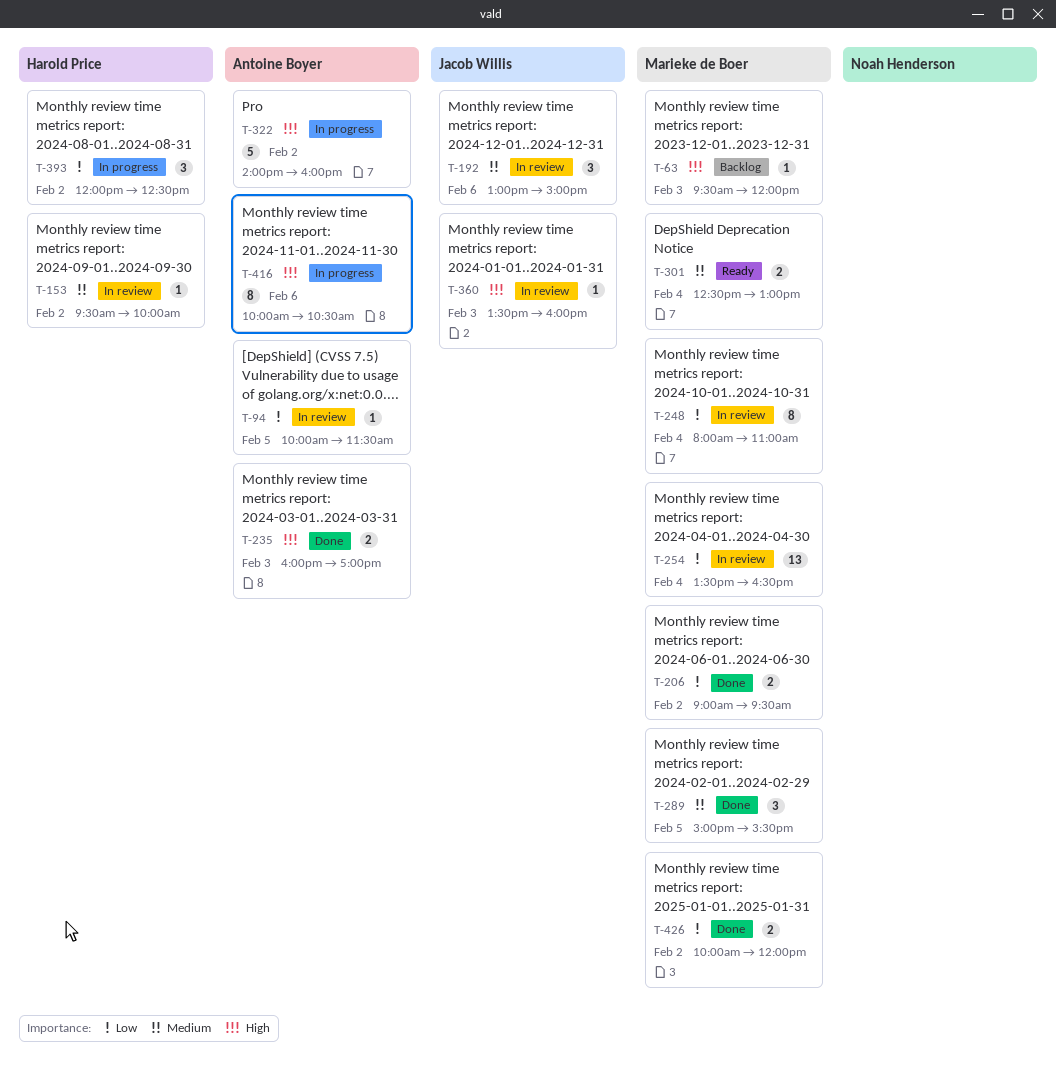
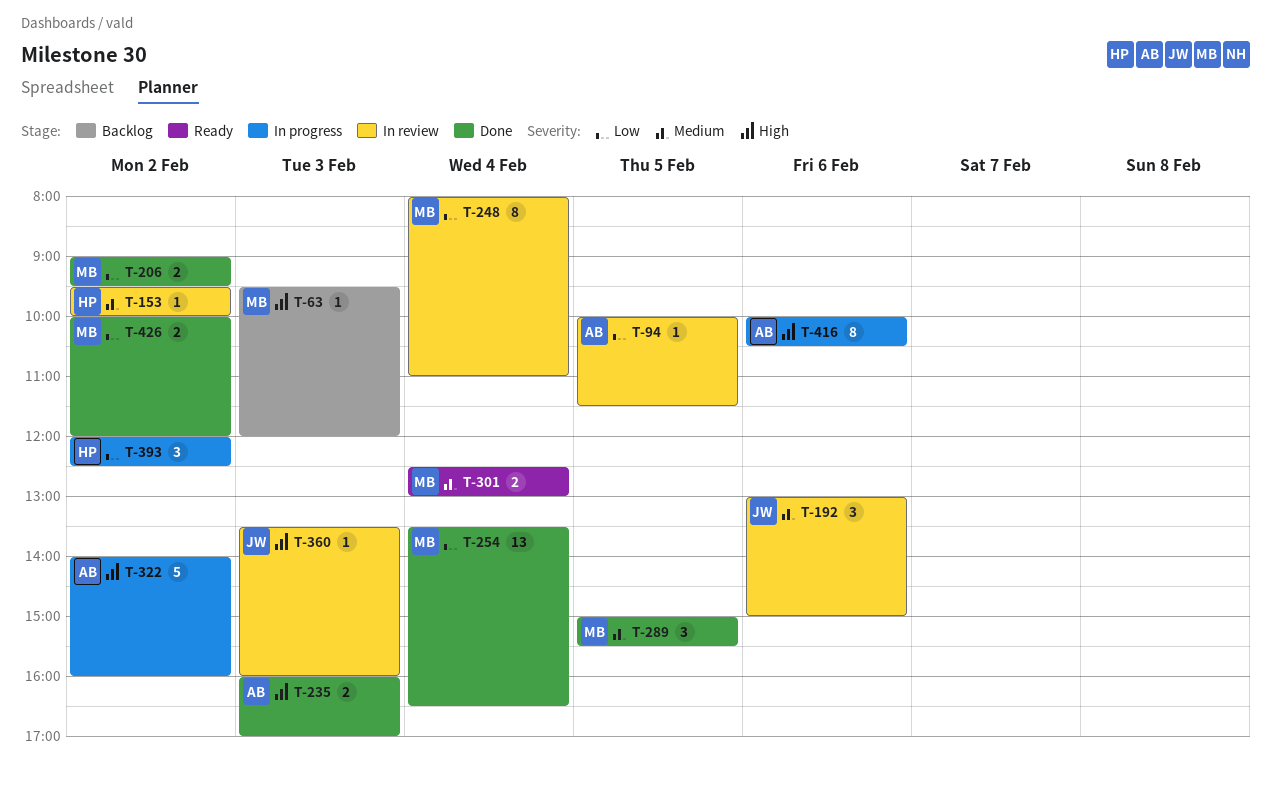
T-254, status: In review -> Done

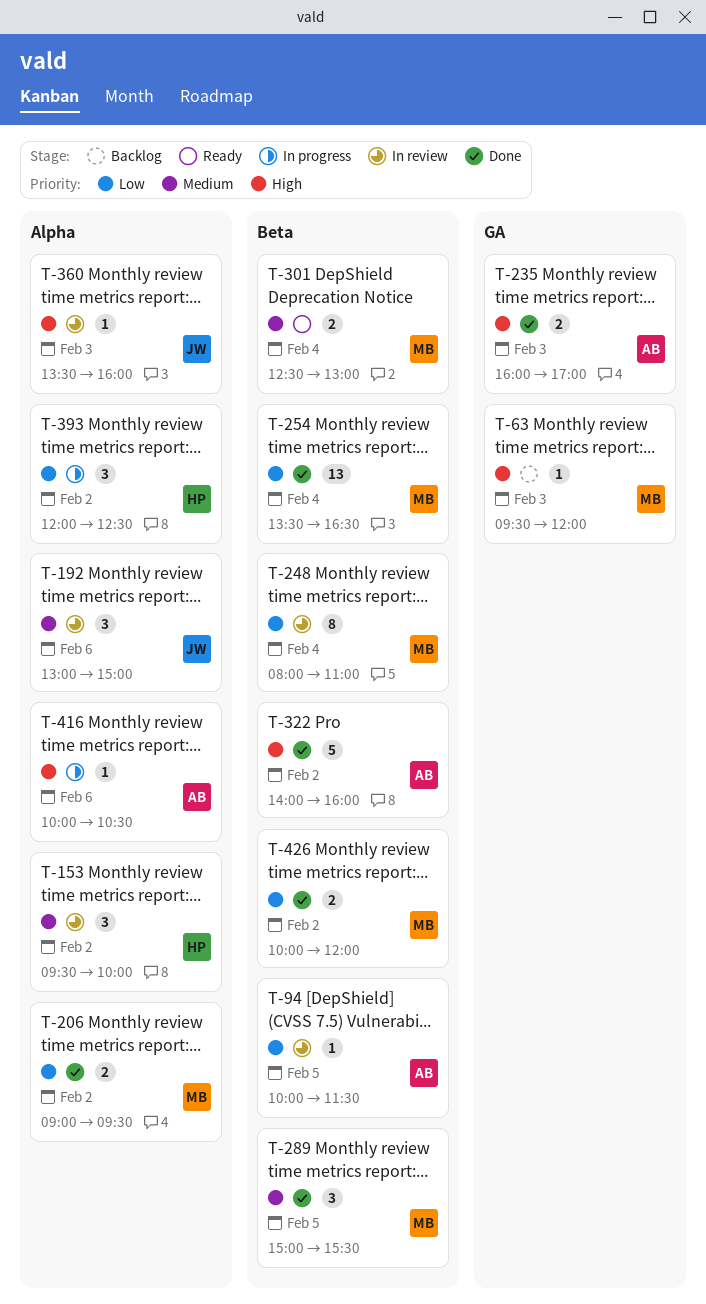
T-153, estimate: 1 -> 3
T-322, status: In progress -> Done
T-416, estimate: 8 -> 1

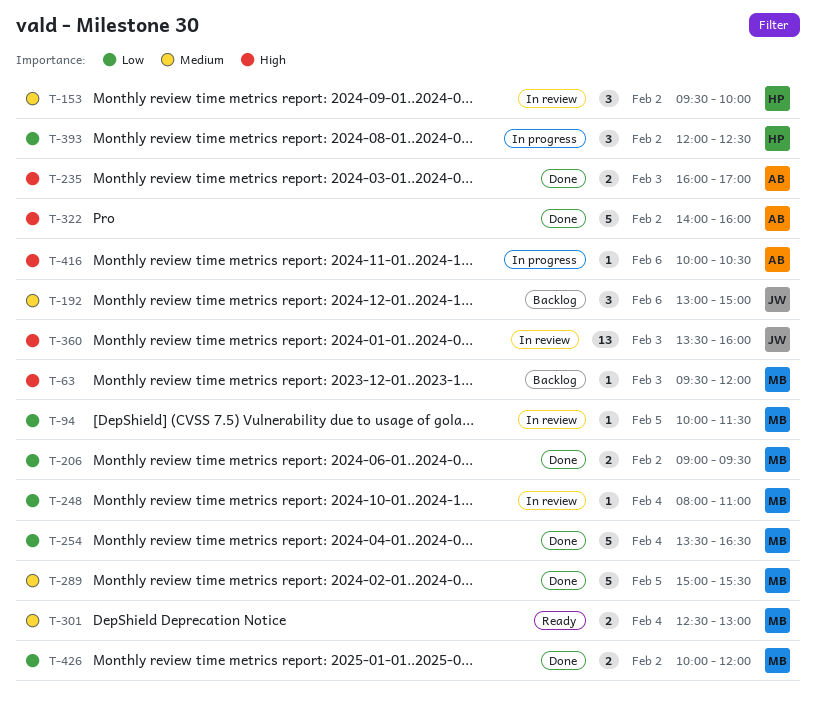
T-94, owner: AB -> MB
T-192, status: In review -> Backlog
T-248, estimate: 8 -> 1
T-254, estimate: 13 -> 5
T-289, estimate: 3 -> 5
T-360, estimate: 1 -> 13

